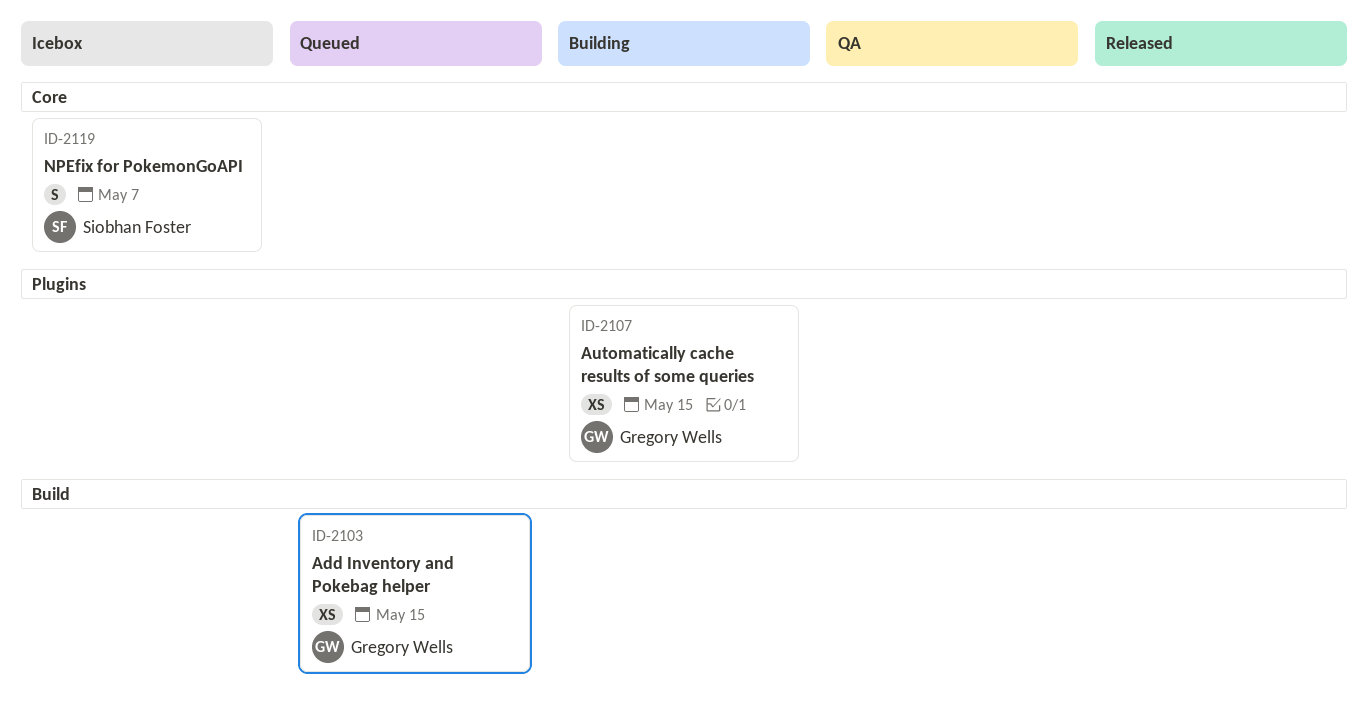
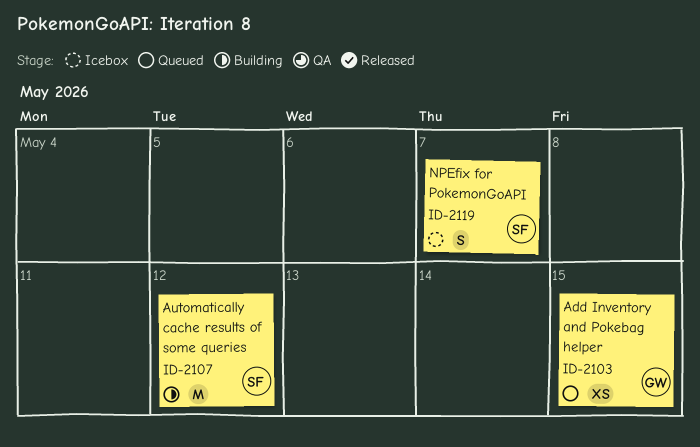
ID-2107, owner: Gregory Wells -> Siobhan Foster
ID-2107, estimate: XS -> M
ID-2107, due: May 15 -> May 12

